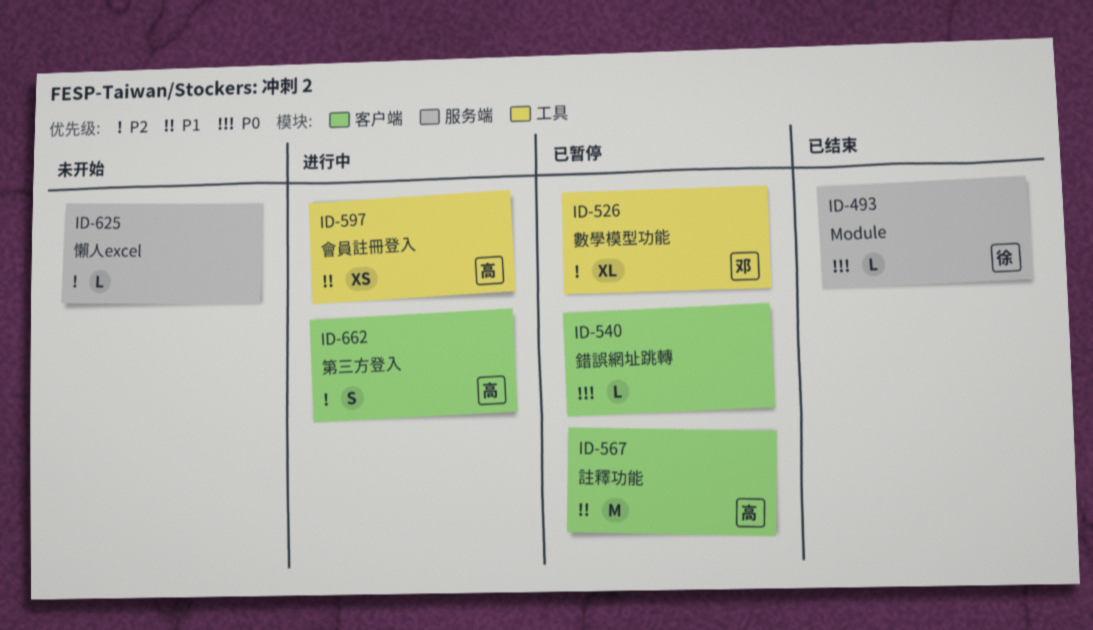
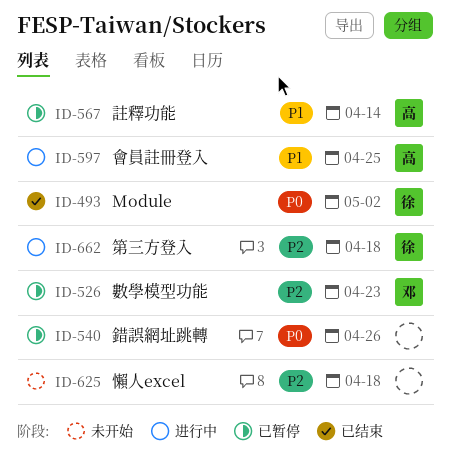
ID-662, owner: 高 -> 徐

